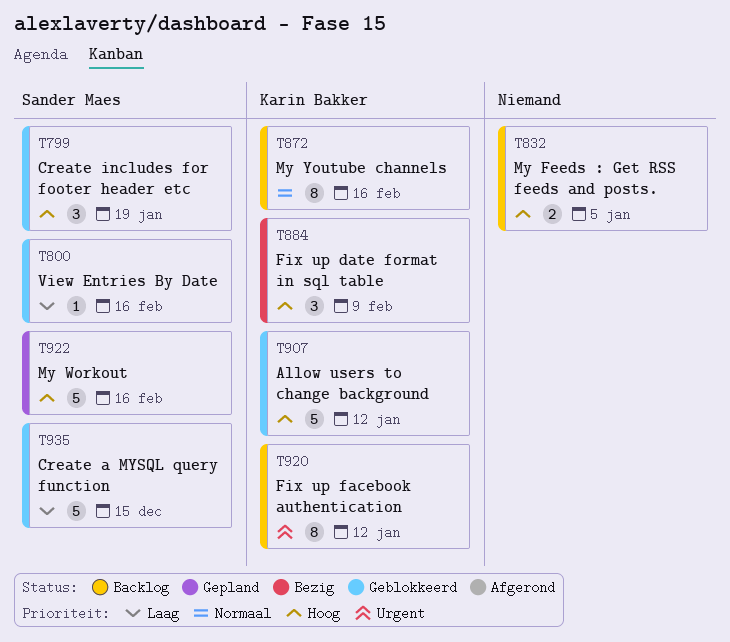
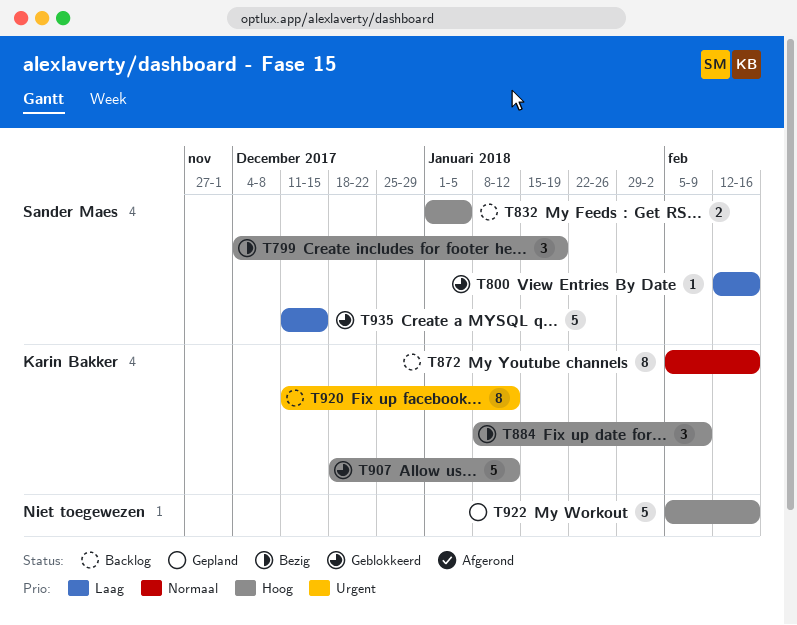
T799, status: Geblokkeerd -> Bezig
T832, owner: none -> Sander Maes
T922, owner: Sander Maes -> none

